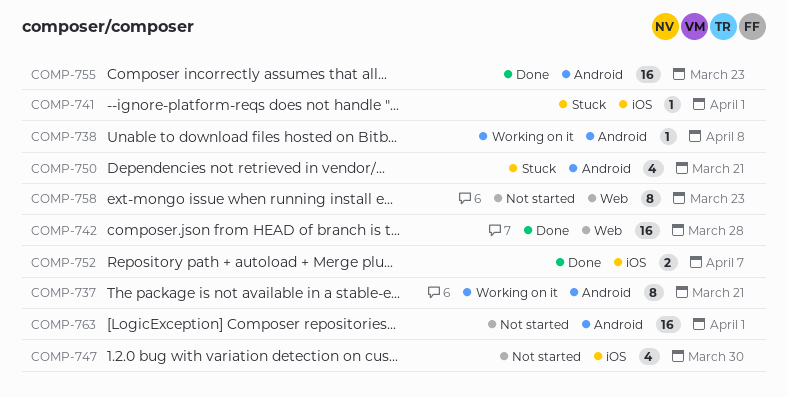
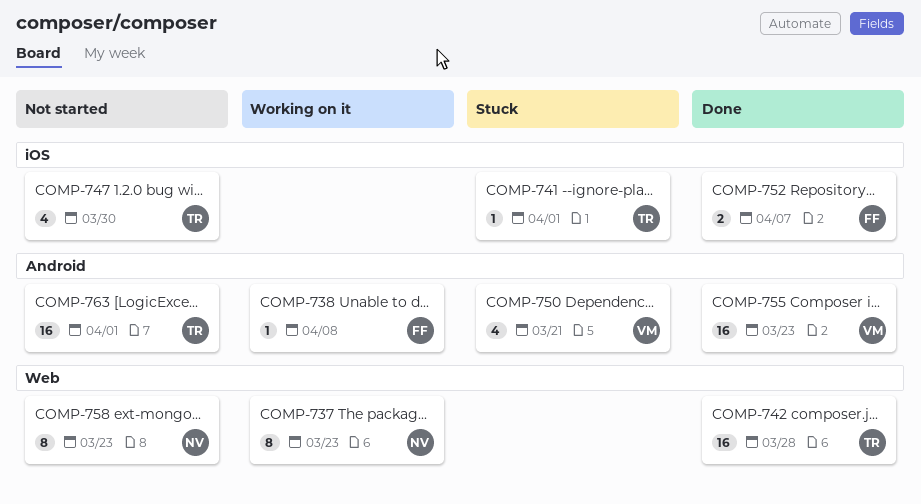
COMP-737, label: Android -> Web
COMP-737, due: Mar 21 -> Mar 23

